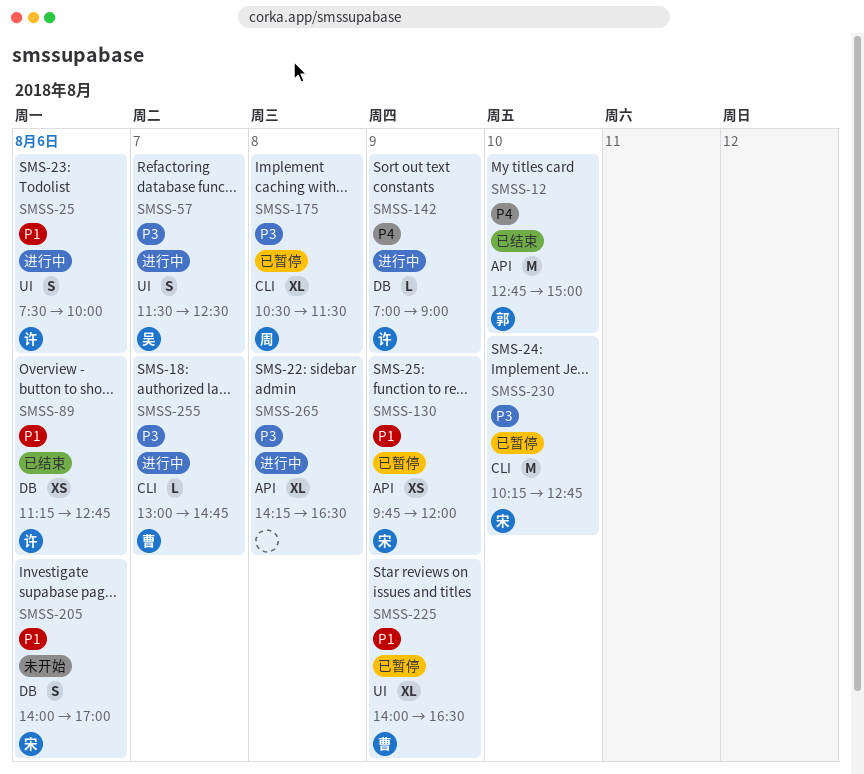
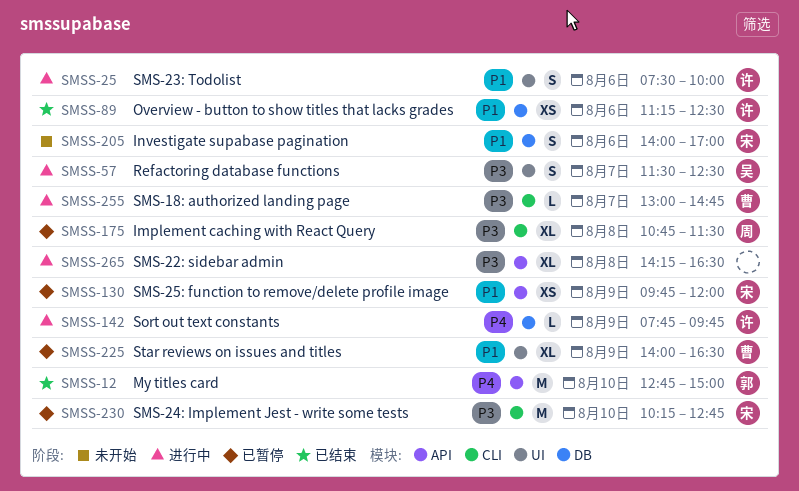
SMSS-89, ends: 12:45 -> 12:30
SMSS-142, begins: 07:00 -> 07:45
SMSS-142, ends: 09:00 -> 09:45
SMSS-175, begins: 10:30 -> 10:45

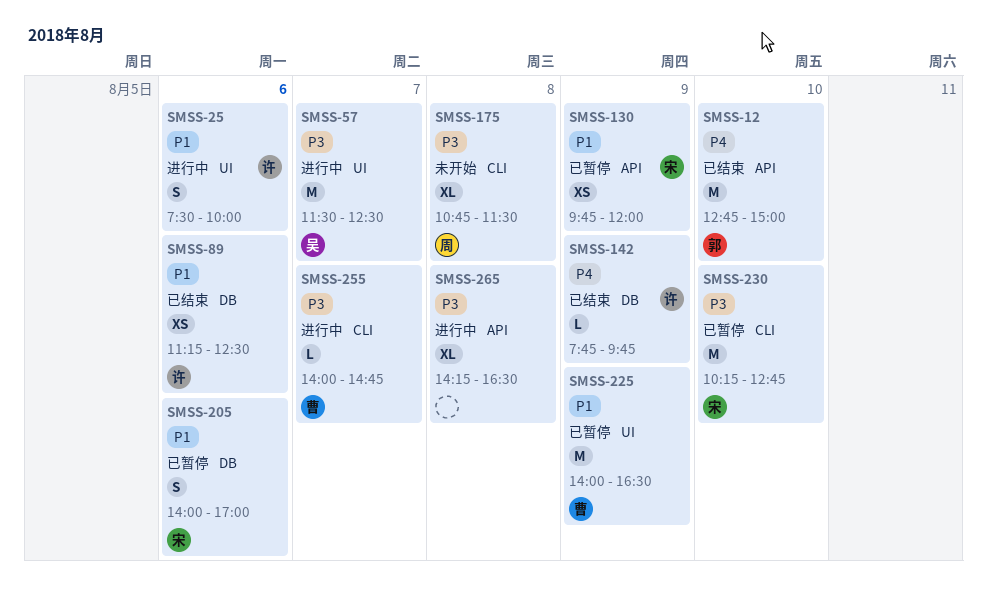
SMSS-57, estimate: S -> M
SMSS-142, status: 进行中 -> 已结束
SMSS-175, status: 已暂停 -> 未开始
SMSS-205, status: 未开始 -> 已暂停
SMSS-225, estimate: XL -> M
SMSS-255, begins: 13:00 -> 14:00

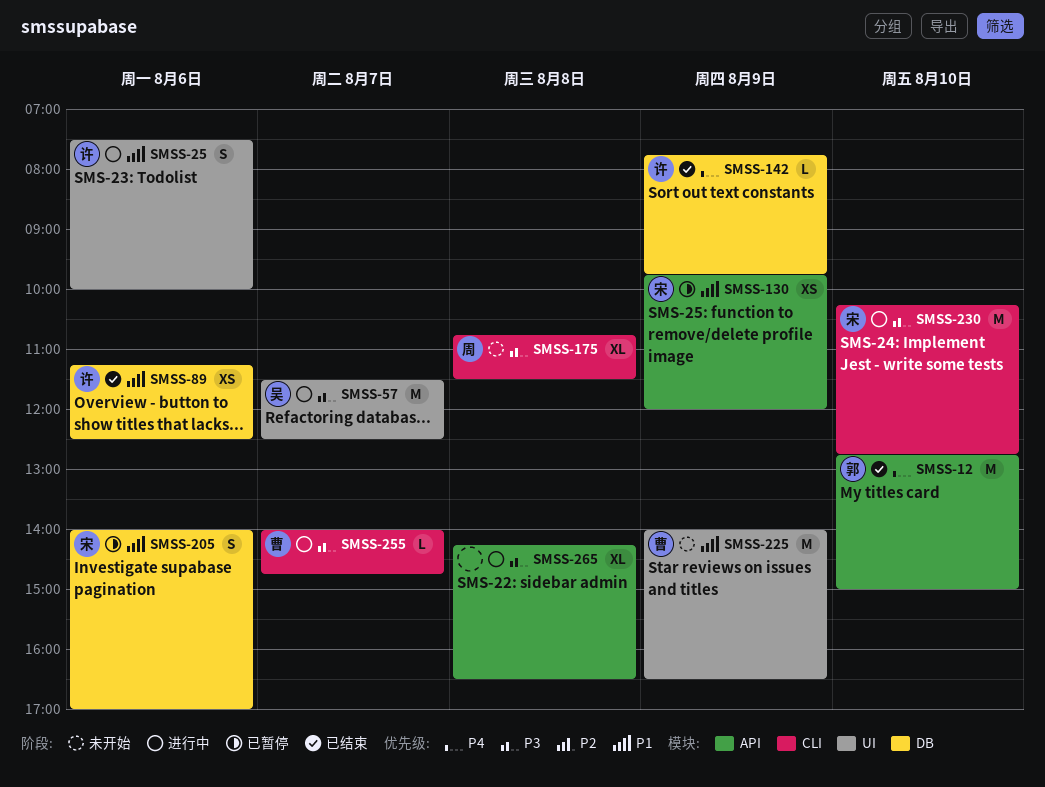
SMSS-225, status: 已暂停 -> 未开始
SMSS-230, status: 已暂停 -> 进行中

